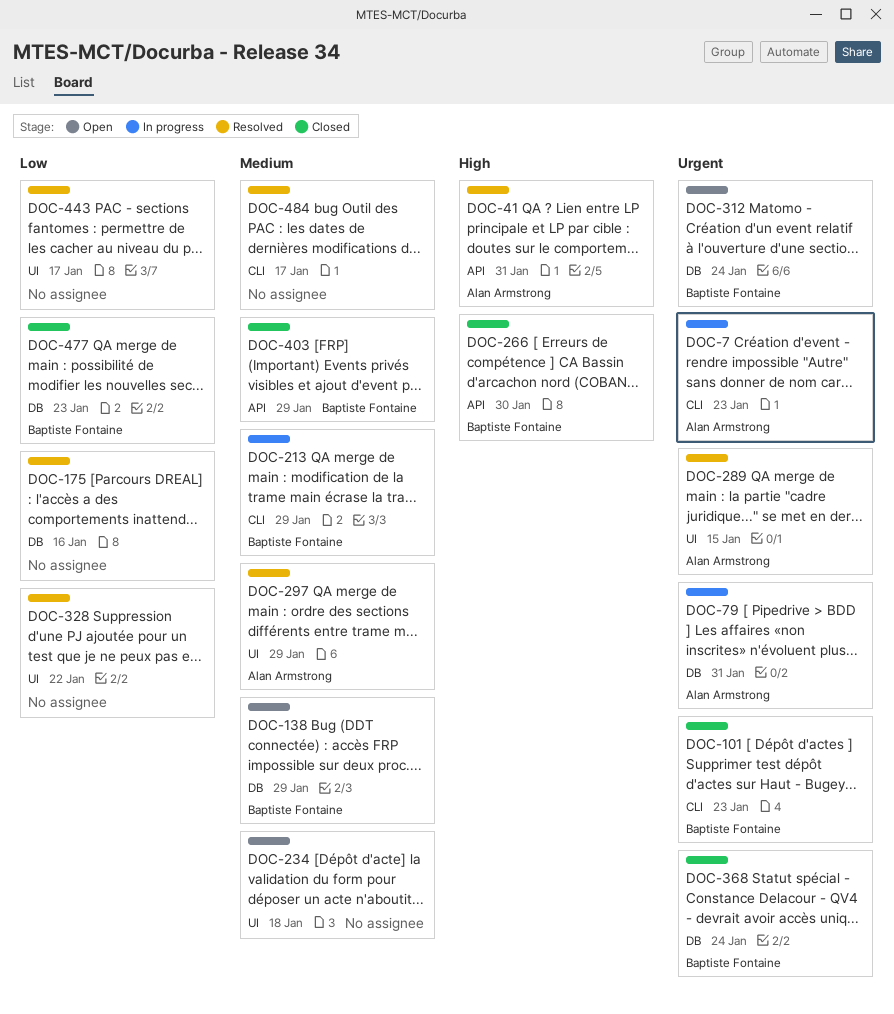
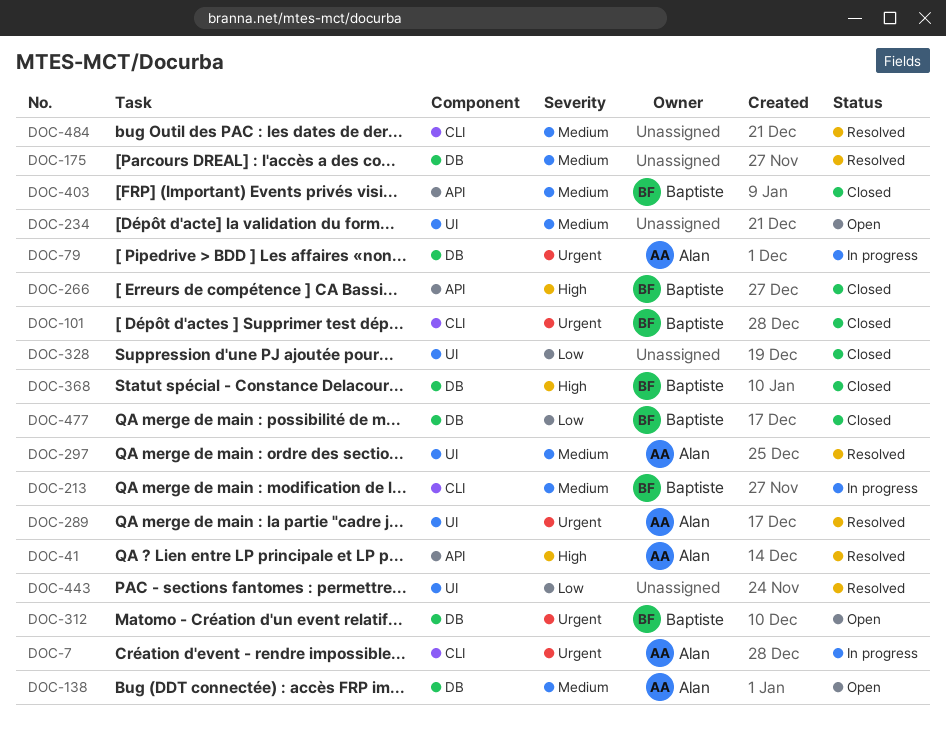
DOC-138, owner: Baptiste Fontaine -> Alan Armstrong
DOC-175, priority: Low -> Medium
DOC-328, status: Resolved -> Closed
DOC-368, priority: Urgent -> High

